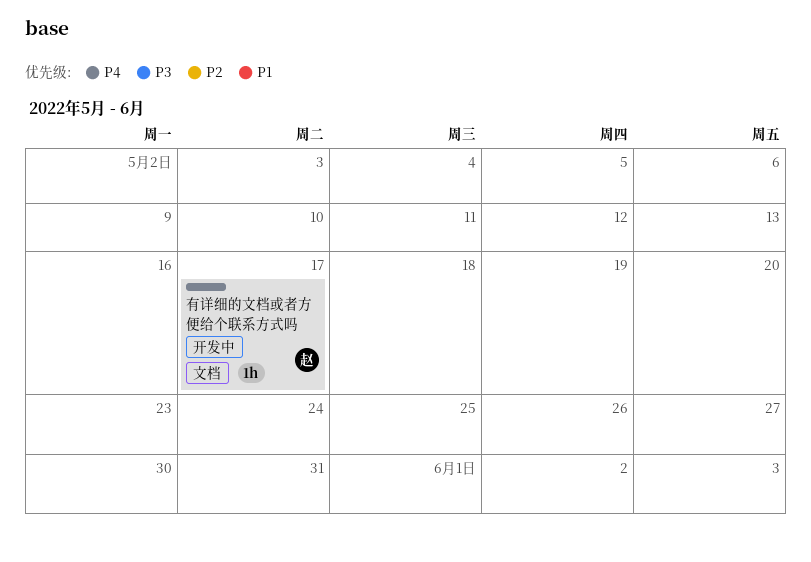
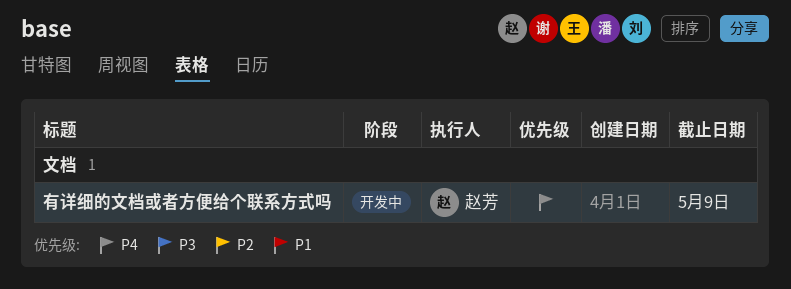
有详细的文档或者方便给个联系方式吗, due: May 17 -> May 9

